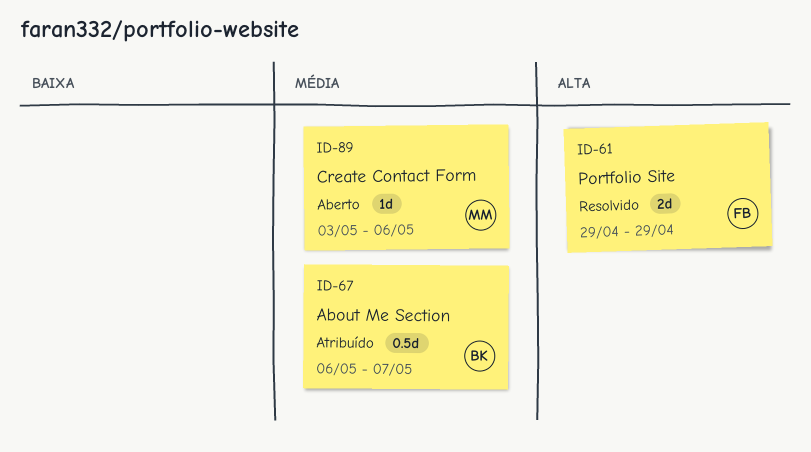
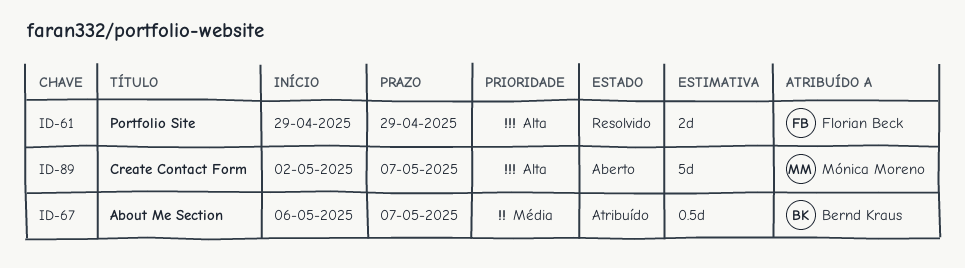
ID-89, priority: Média -> Alta
ID-89, estimate: 1d -> 5d
ID-89, start: May 3 -> May 2
ID-89, due: May 6 -> May 7

